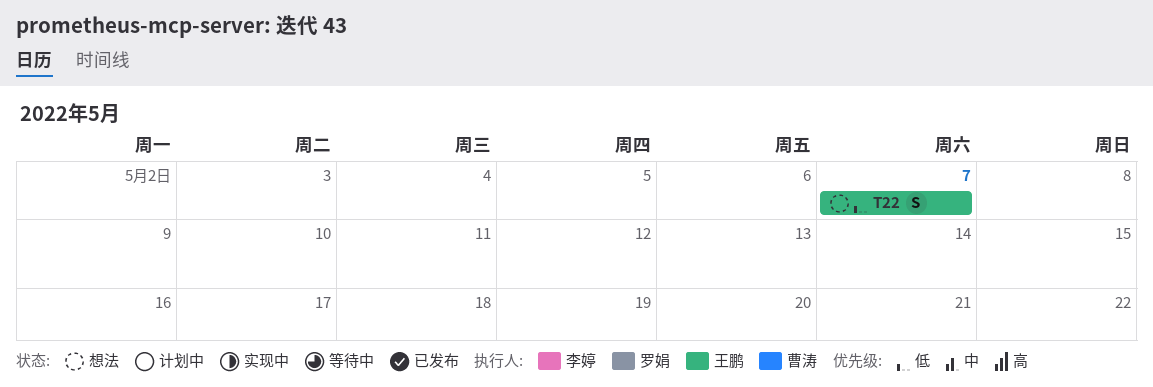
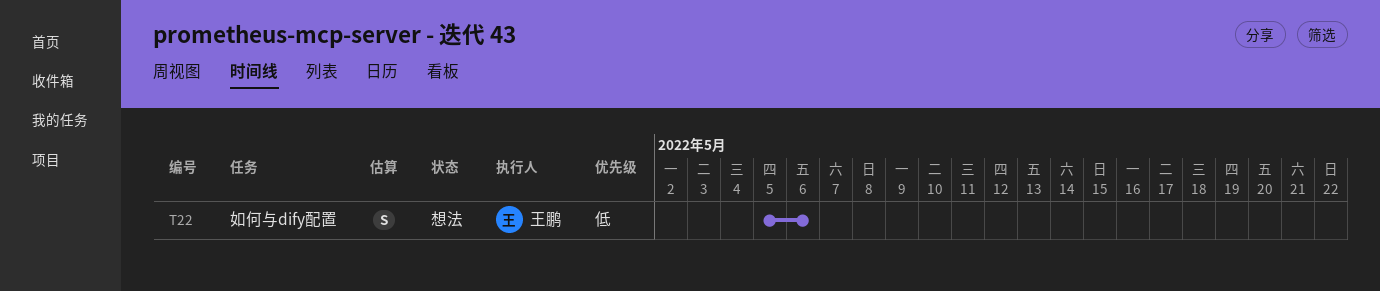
T22, start: May 7 -> May 5
T22, due: May 7 -> May 6

